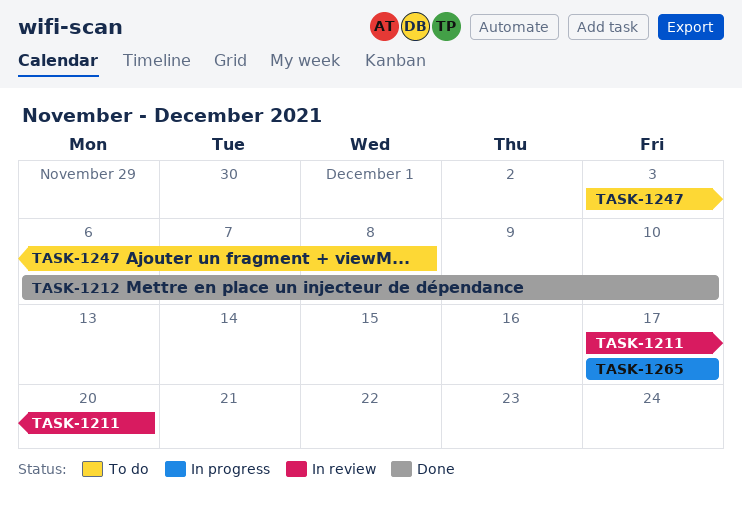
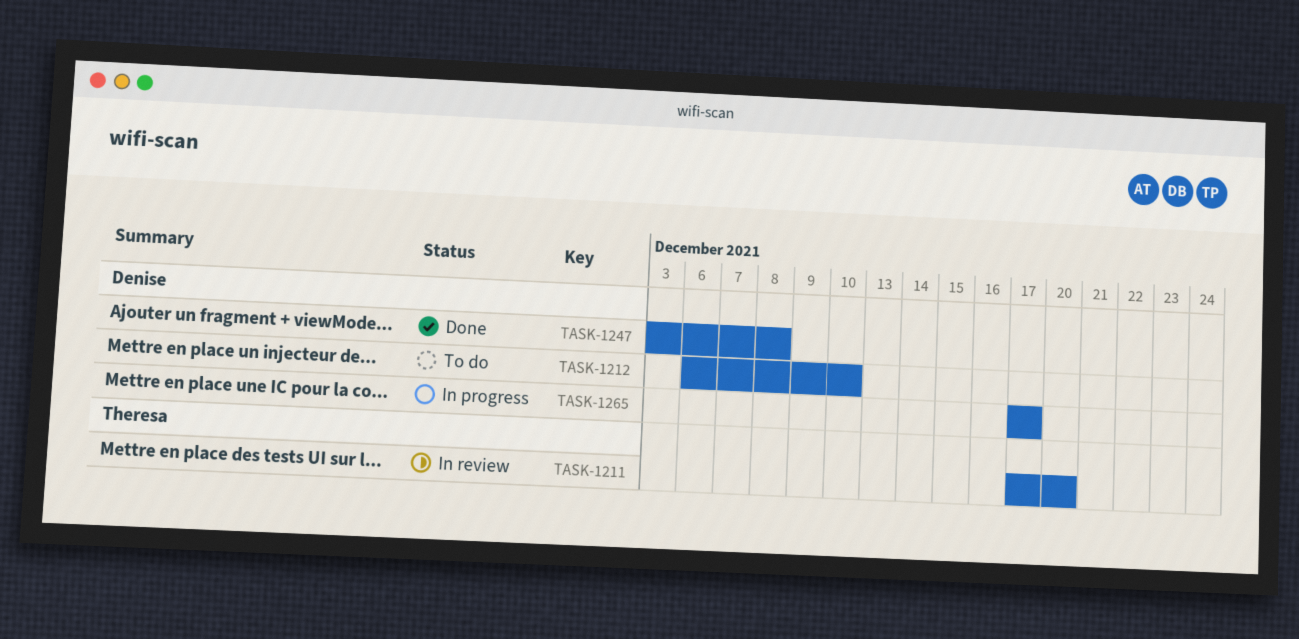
TASK-1212, status: Done -> To do
TASK-1247, status: To do -> Done

